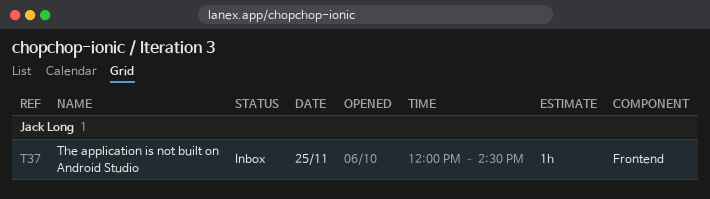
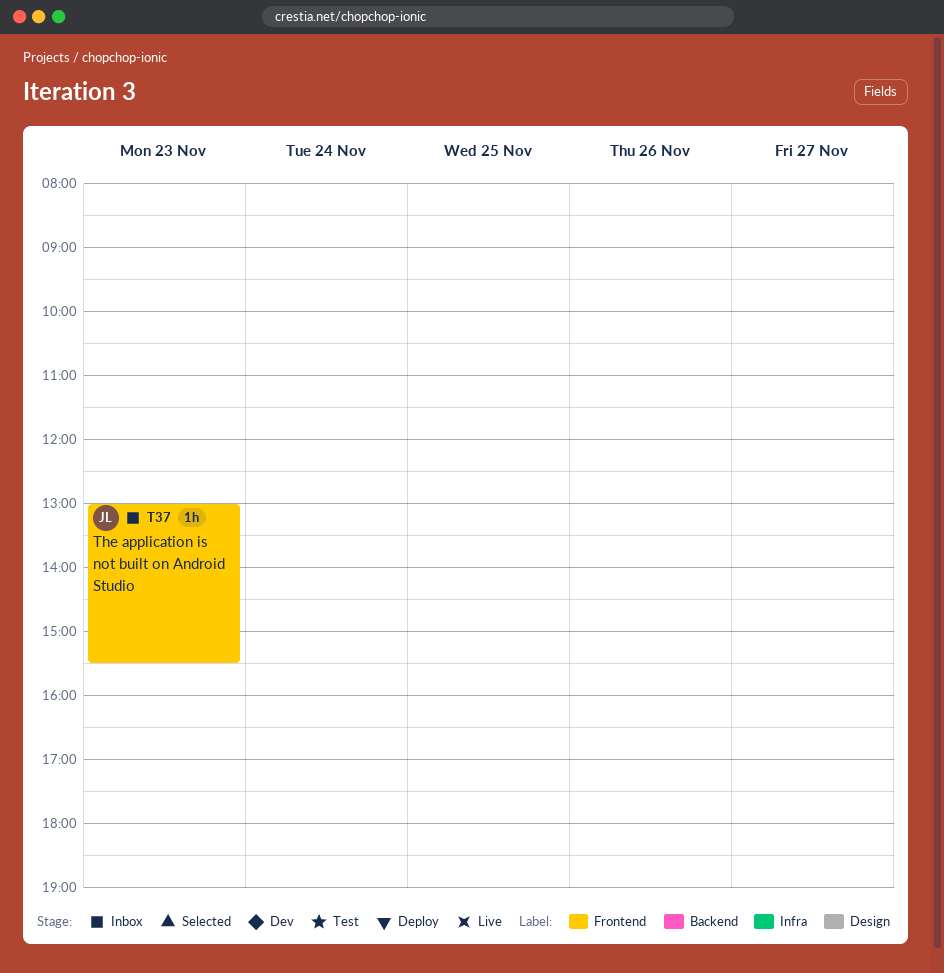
T37, day: Nov 25 -> Nov 23
T37, begins: 12:00 -> 13:00
T37, ends: 14:30 -> 15:30

